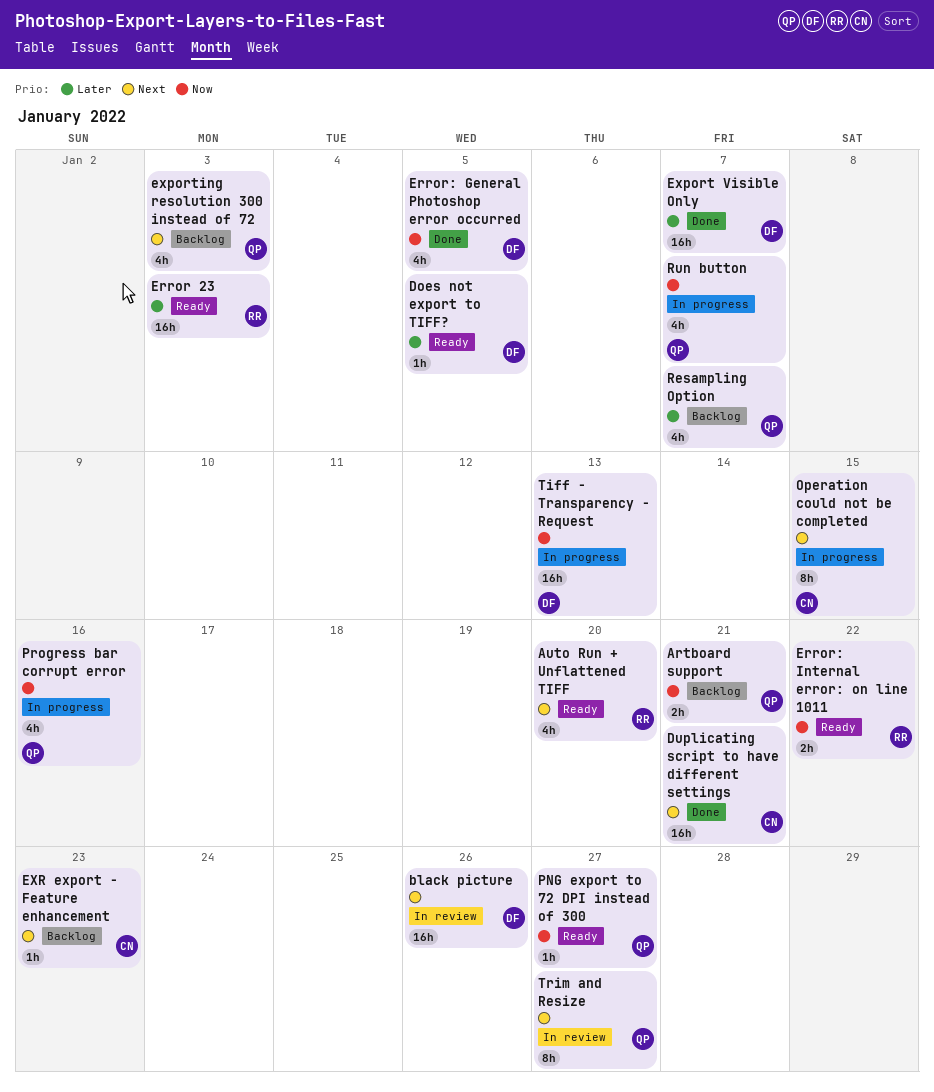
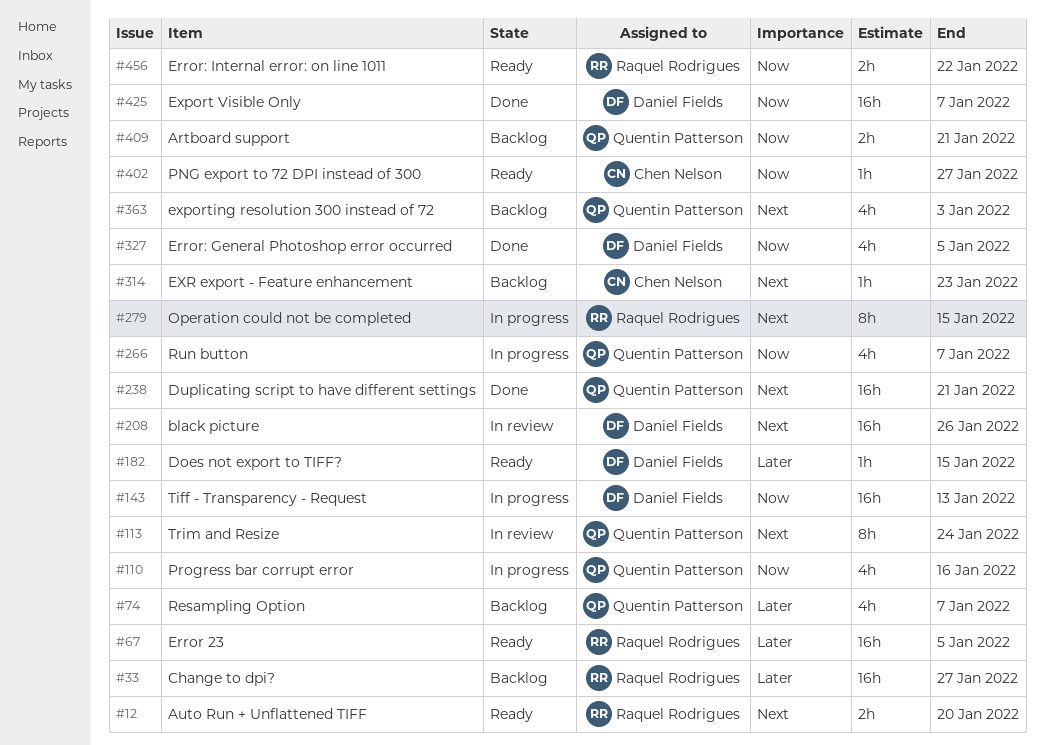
Auto Run + Unflattened TIFF, estimate: 4h -> 2h
Change to dpi?: none -> present
Does not export to TIFF?, due: Jan 5 -> Jan 15
Duplicating script to have different settings, owner: Chen Nelson -> Quentin Patterson
Error 23, due: Jan 3 -> Jan 5
Export Visible Only, priority: Later -> Now
Operation could not be completed, owner: Chen Nelson -> Raquel Rodrigues
PNG export to 72 DPI instead of 300, owner: Quentin Patterson -> Chen Nelson
Trim and Resize, due: Jan 27 -> Jan 24

